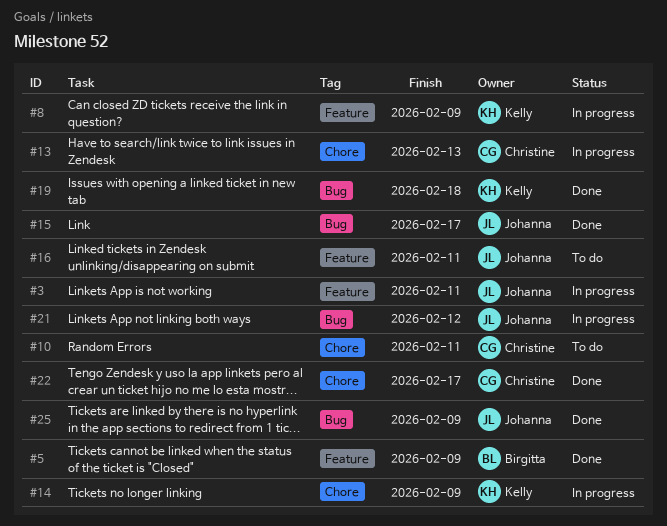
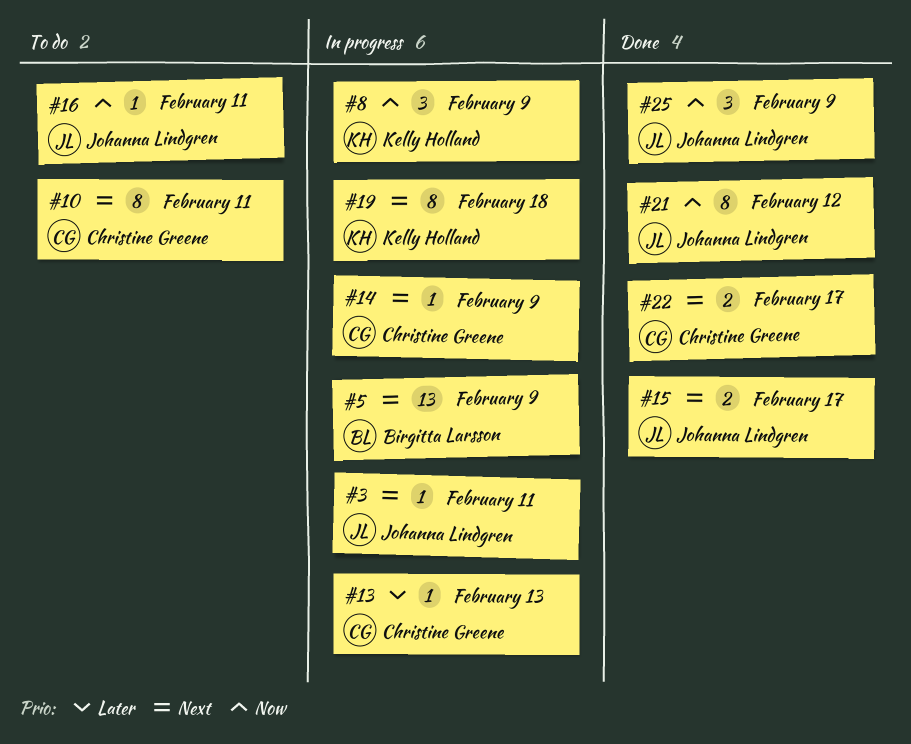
#5, status: Done -> In progress
#14, owner: Kelly Holland -> Christine Greene
#19, status: Done -> In progress
#21, status: In progress -> Done

